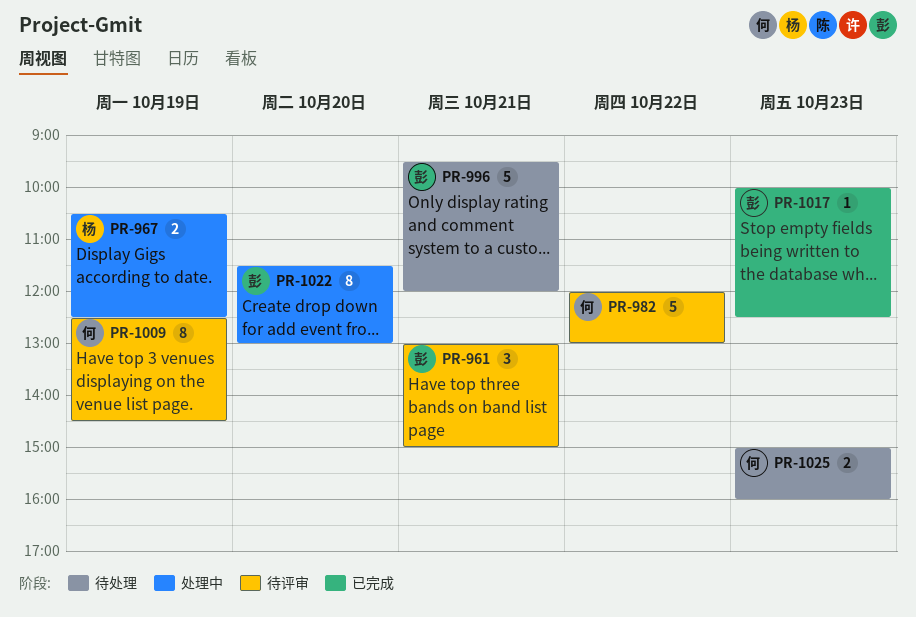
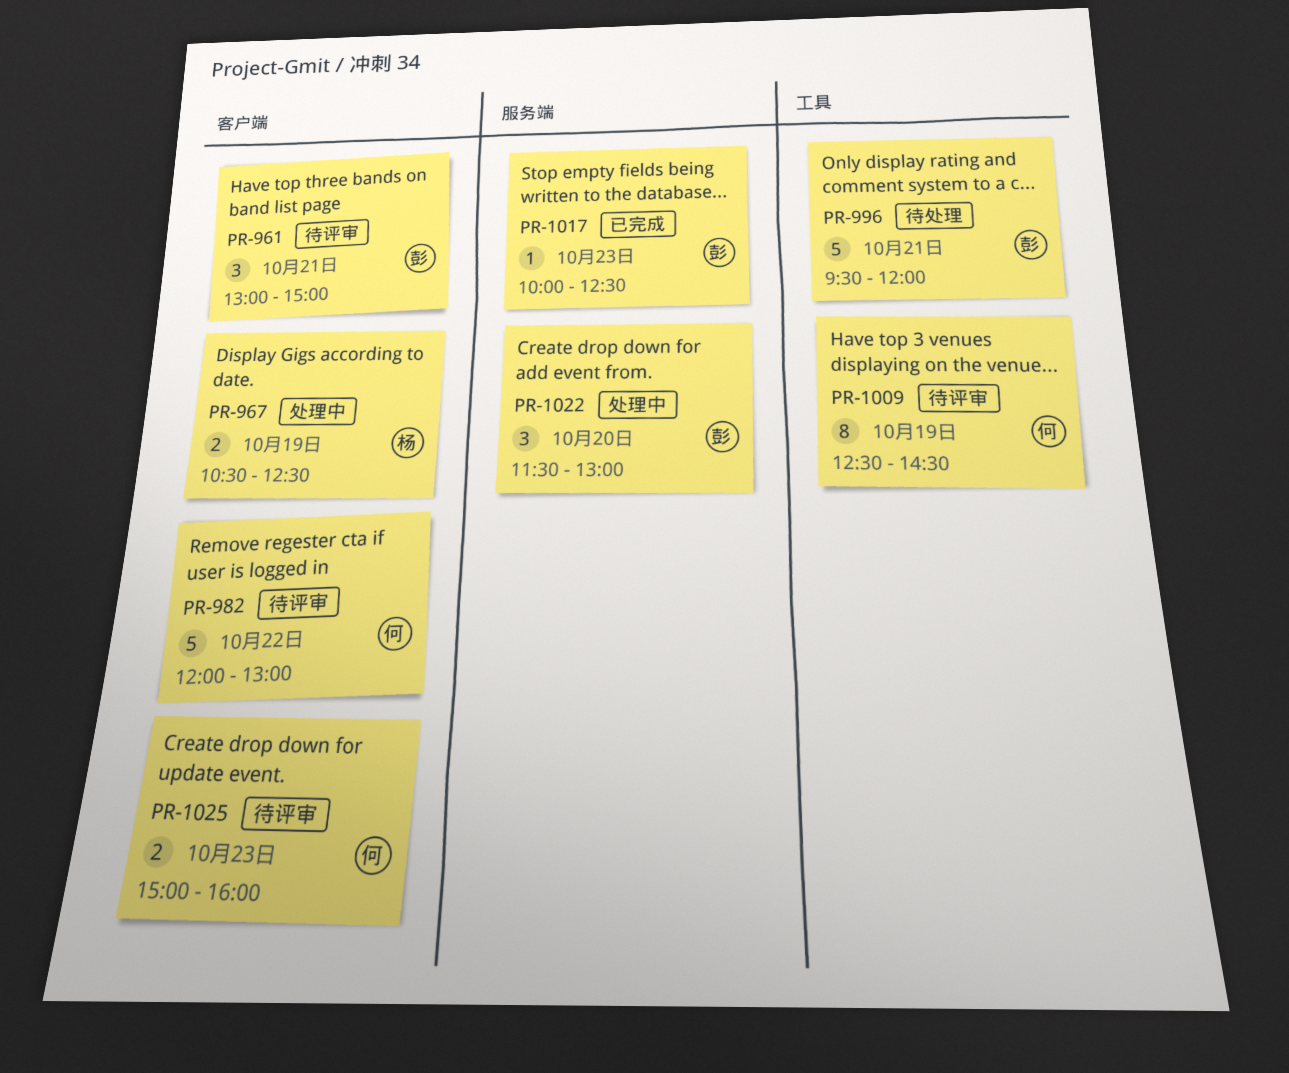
PR-1022, estimate: 8 -> 3
PR-1025, status: 待处理 -> 待评审

